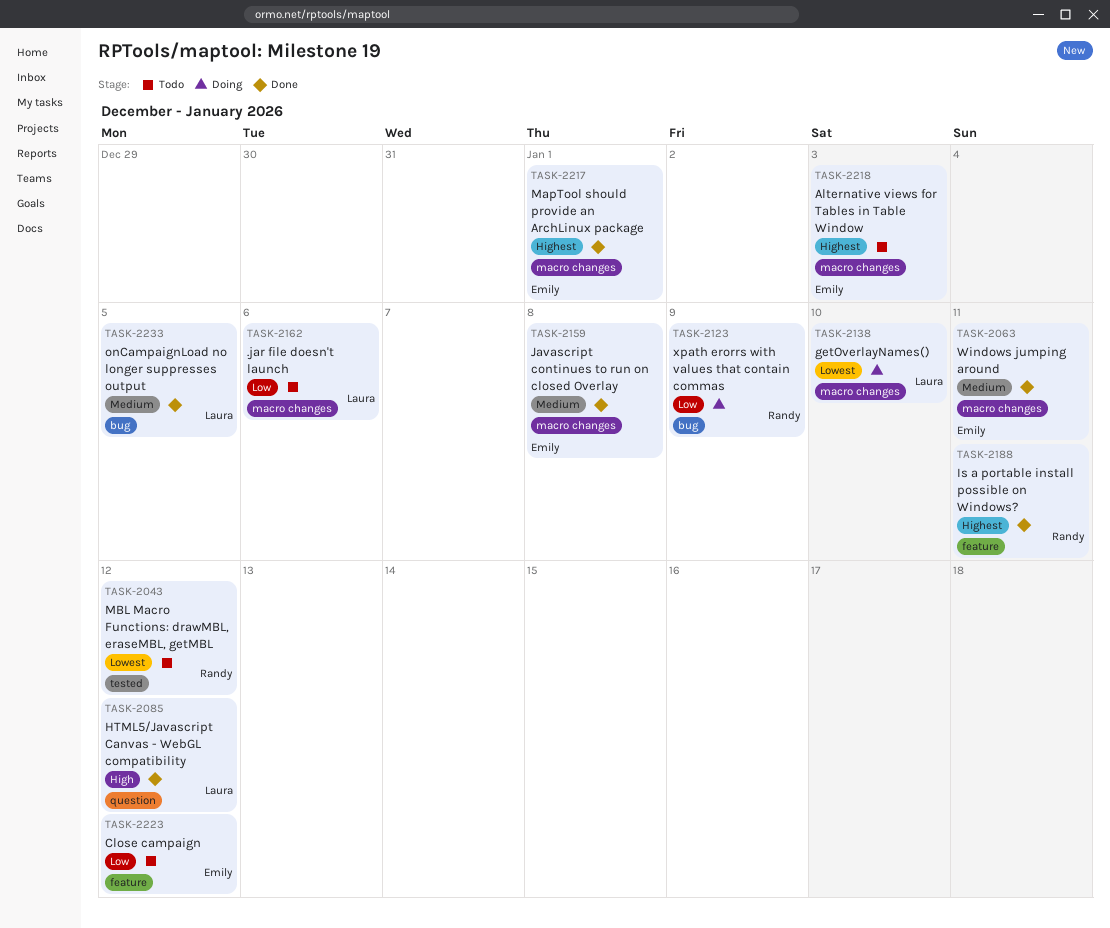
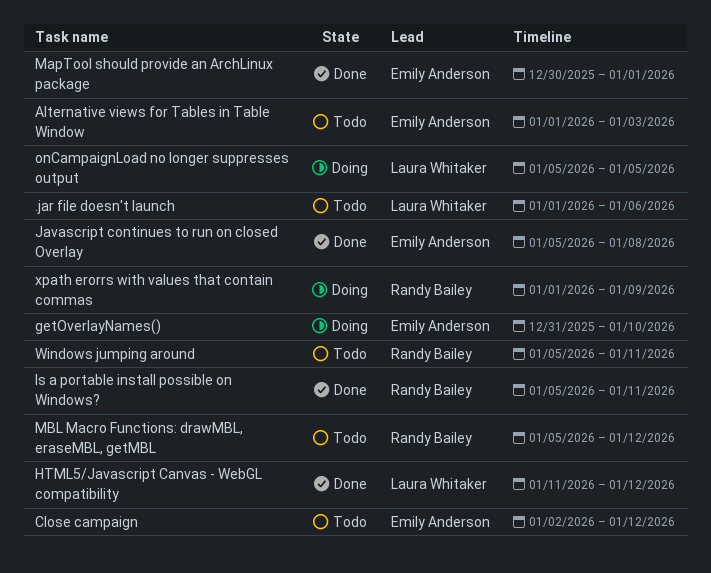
getOverlayNames(), owner: Laura Whitaker -> Emily Anderson
onCampaignLoad no longer suppresses output, status: Done -> Doing
Windows jumping around, status: Done -> Todo
Windows jumping around, owner: Emily Anderson -> Randy Bailey

